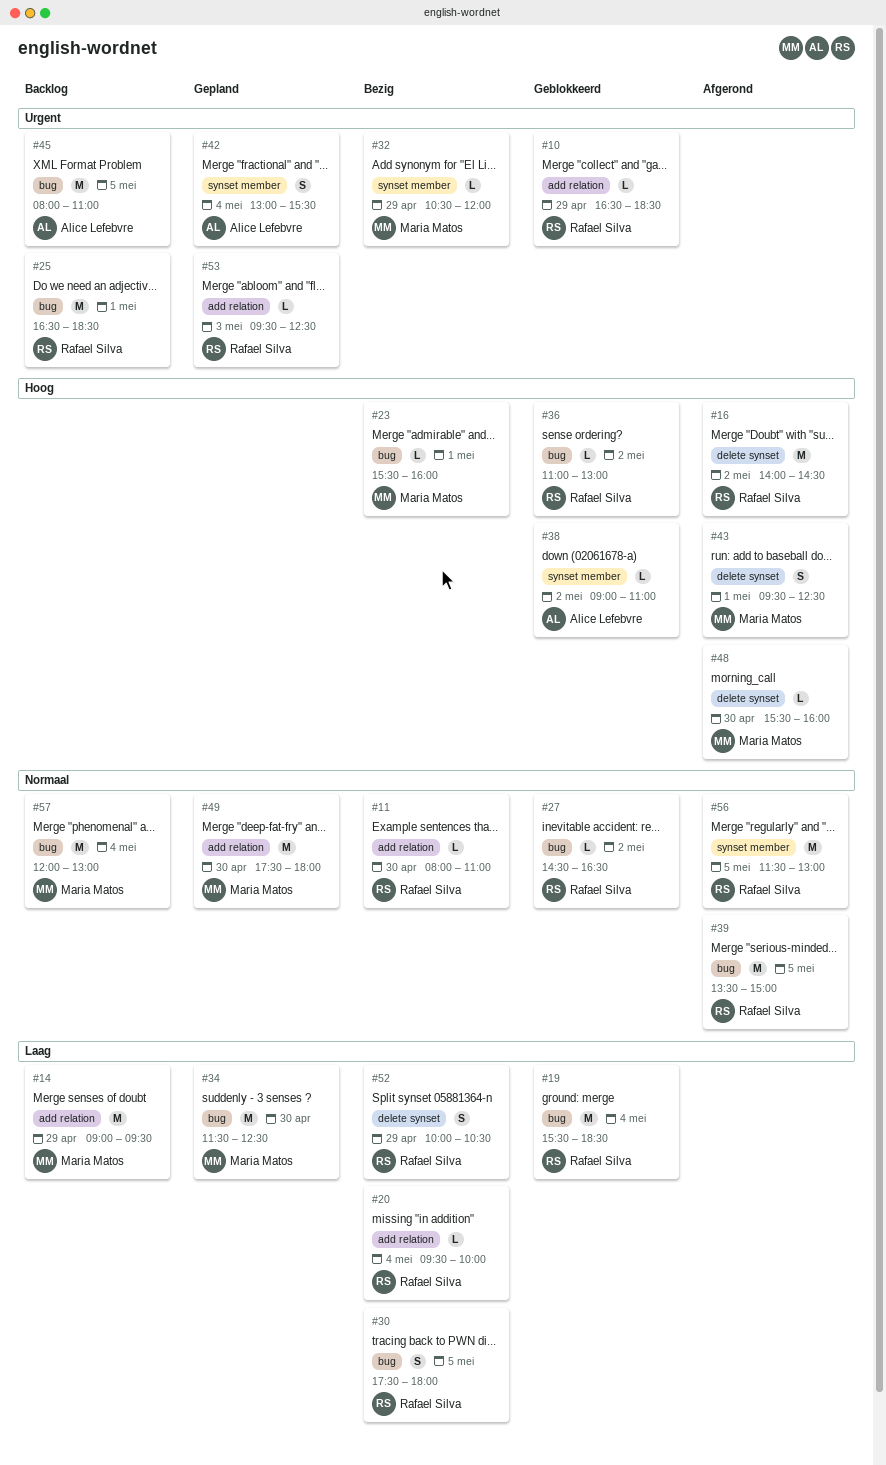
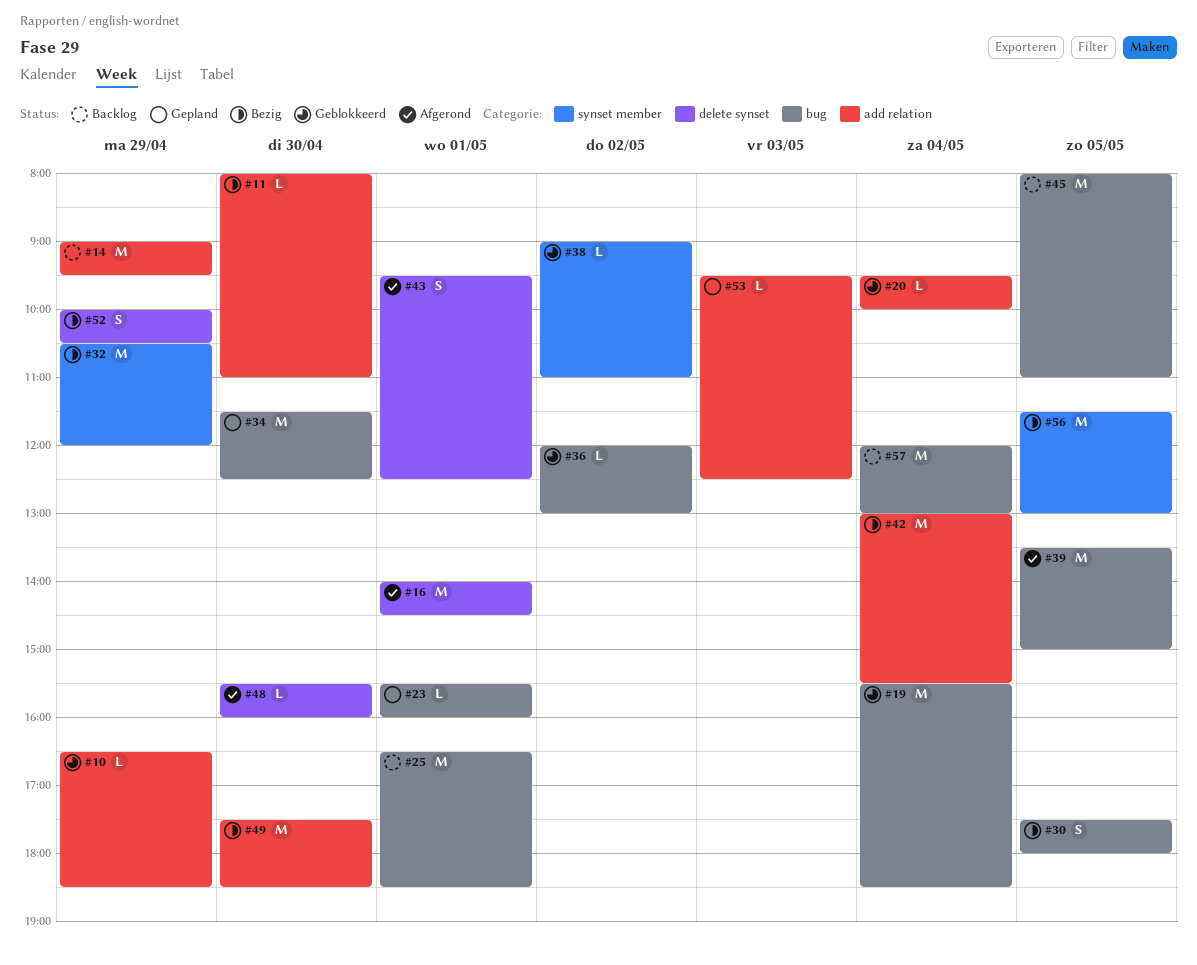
#16, day: May 2 -> May 1
#20, status: Bezig -> Geblokkeerd
#23, status: Bezig -> Gepland
#27: present -> none
#32, estimate: L -> M
#36, begins: 11:00 -> 12:00
#42, status: Gepland -> Bezig
#42, label: synset member -> add relation
#42, estimate: S -> M
#49, status: Gepland -> Bezig
#49, ends: 18:00 -> 18:30
#56, status: Afgerond -> Bezig

